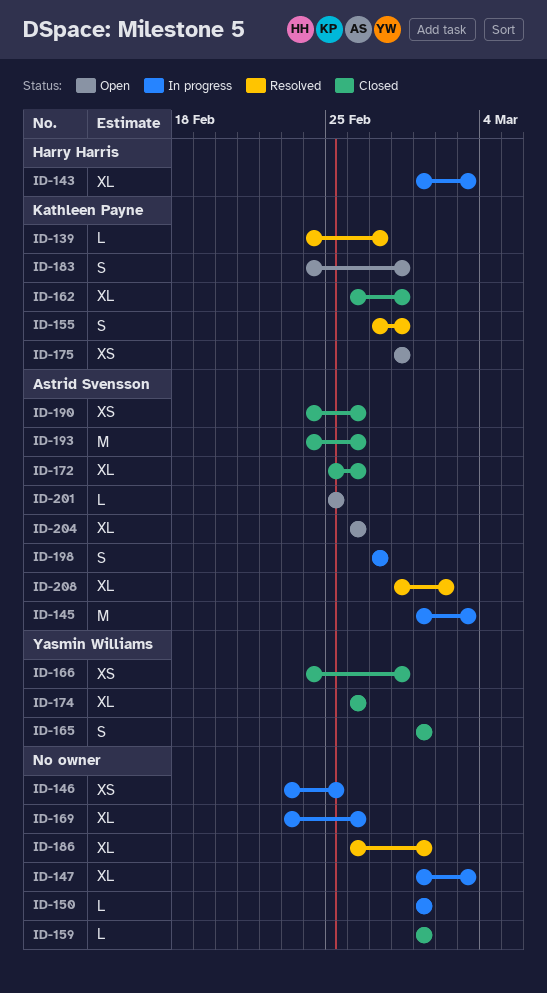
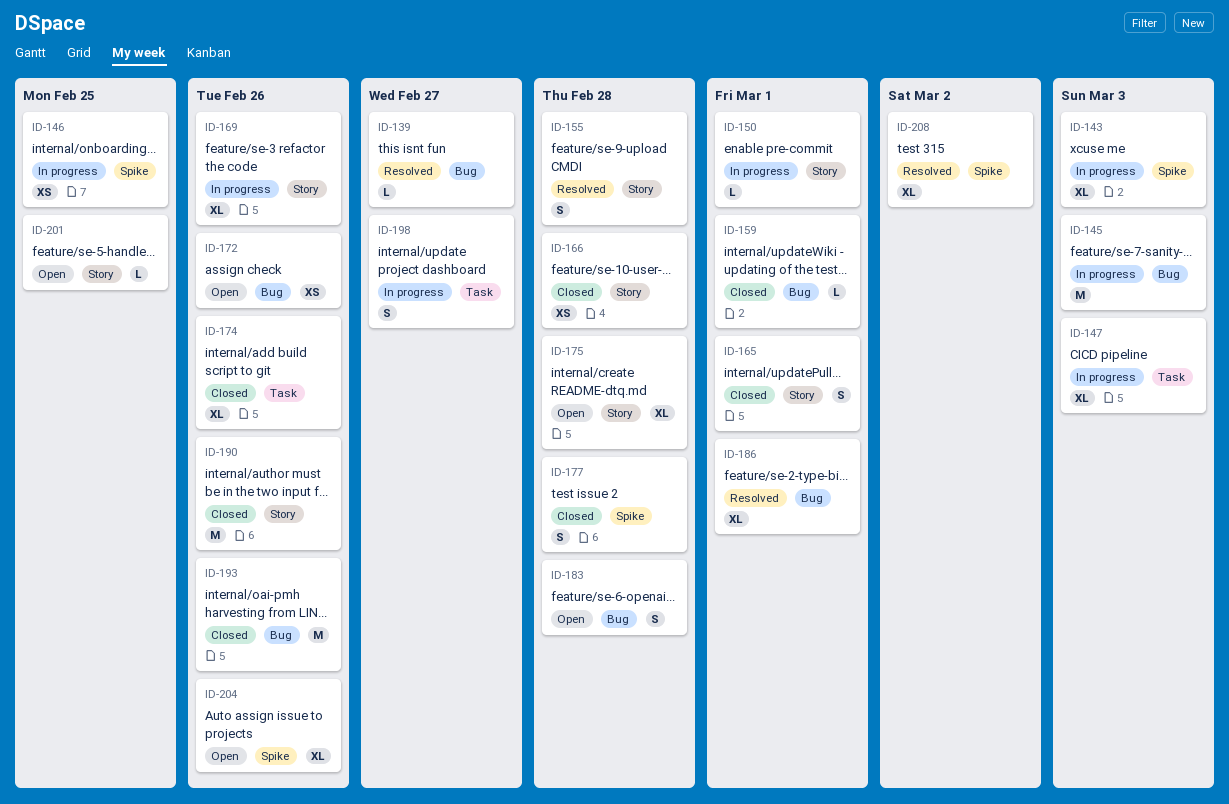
ID-162: present -> none
ID-172, status: Closed -> Open
ID-172, estimate: XL -> XS
ID-175, estimate: XS -> XL
ID-177: none -> present
ID-190, estimate: XS -> M

